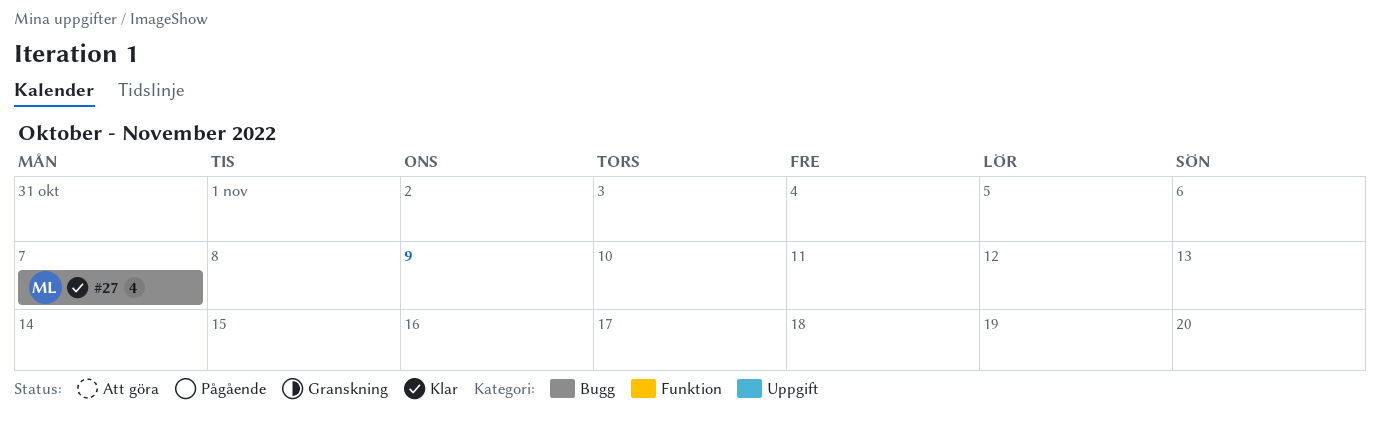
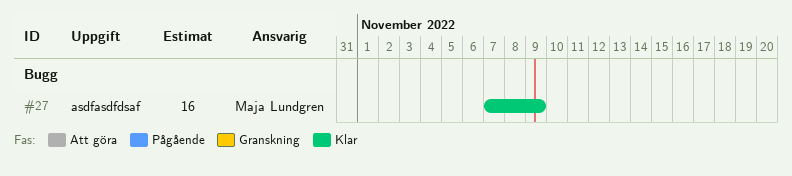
#27, estimate: 4 -> 16
#27, due: Nov 7 -> Nov 9

